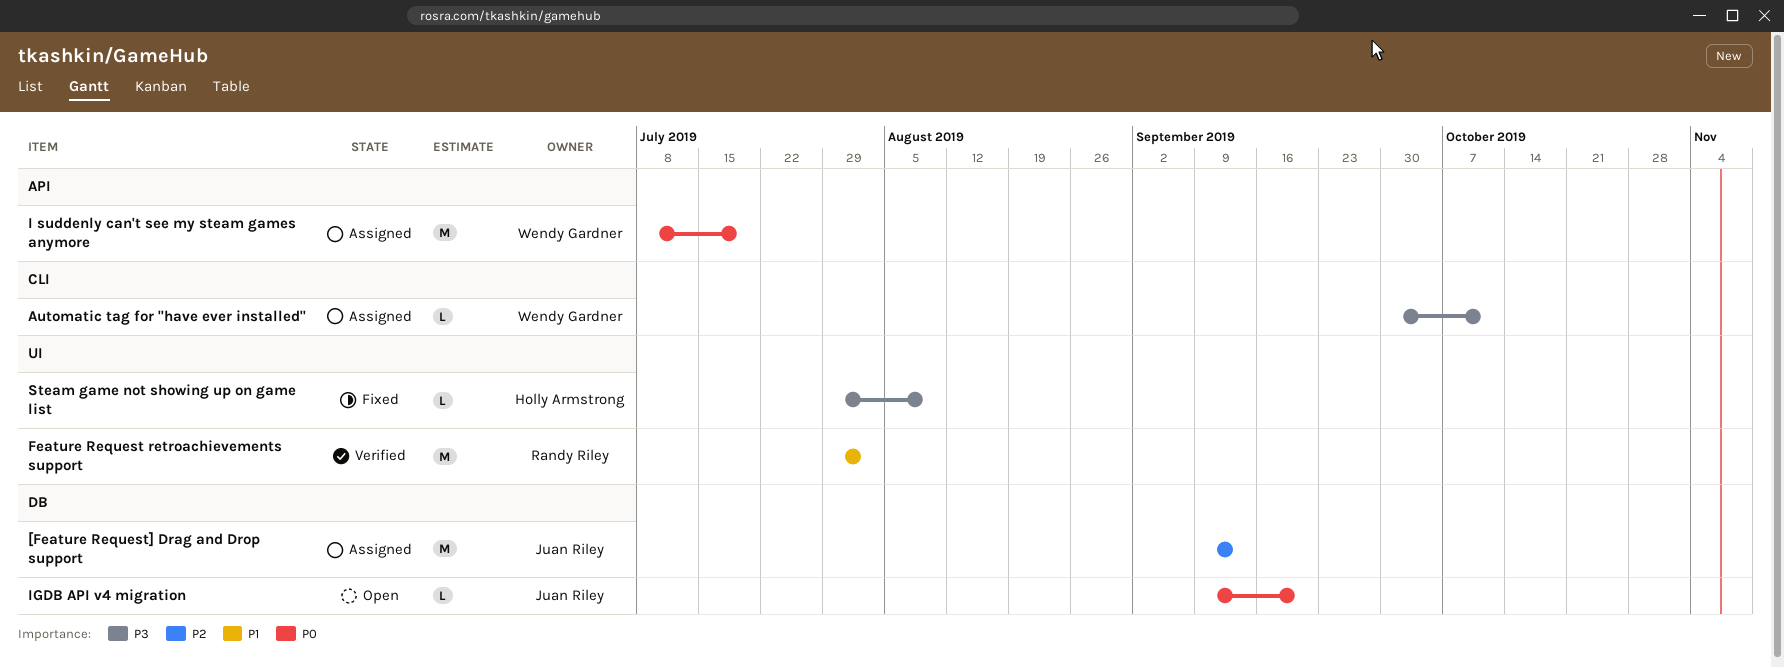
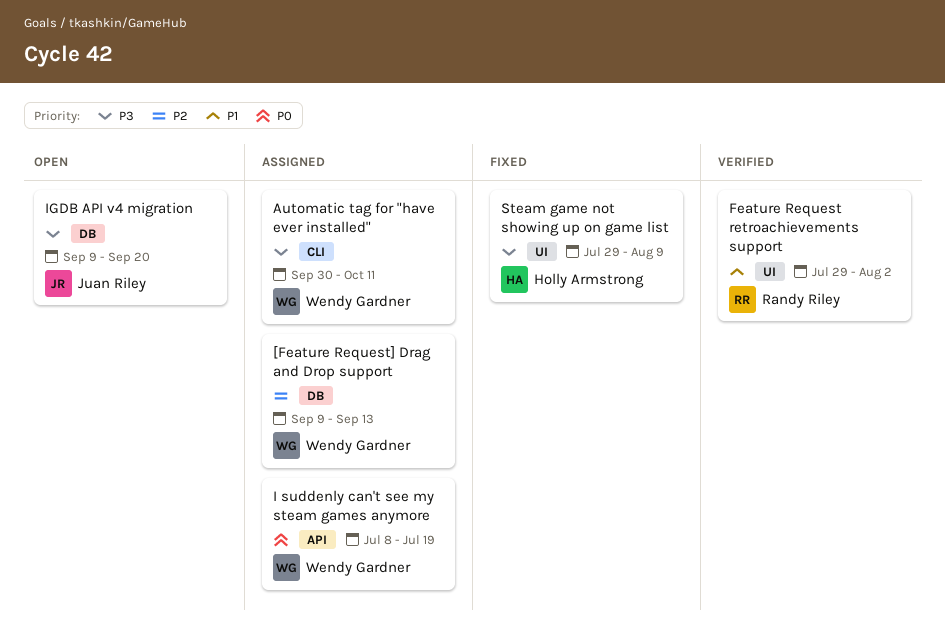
[Feature Request] Drag and Drop support, owner: Juan Riley -> Wendy Gardner
IGDB API v4 migration, priority: P0 -> P3

